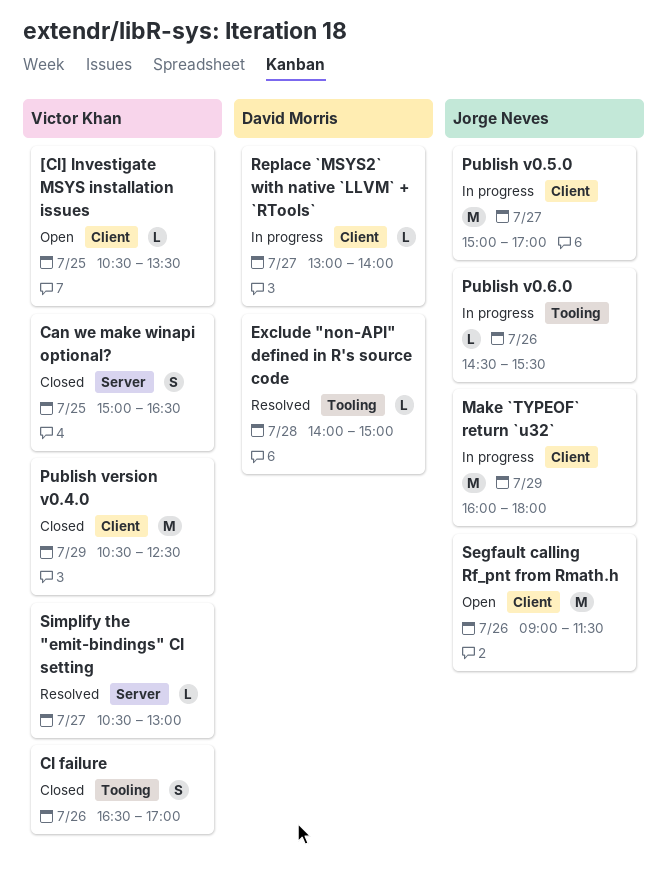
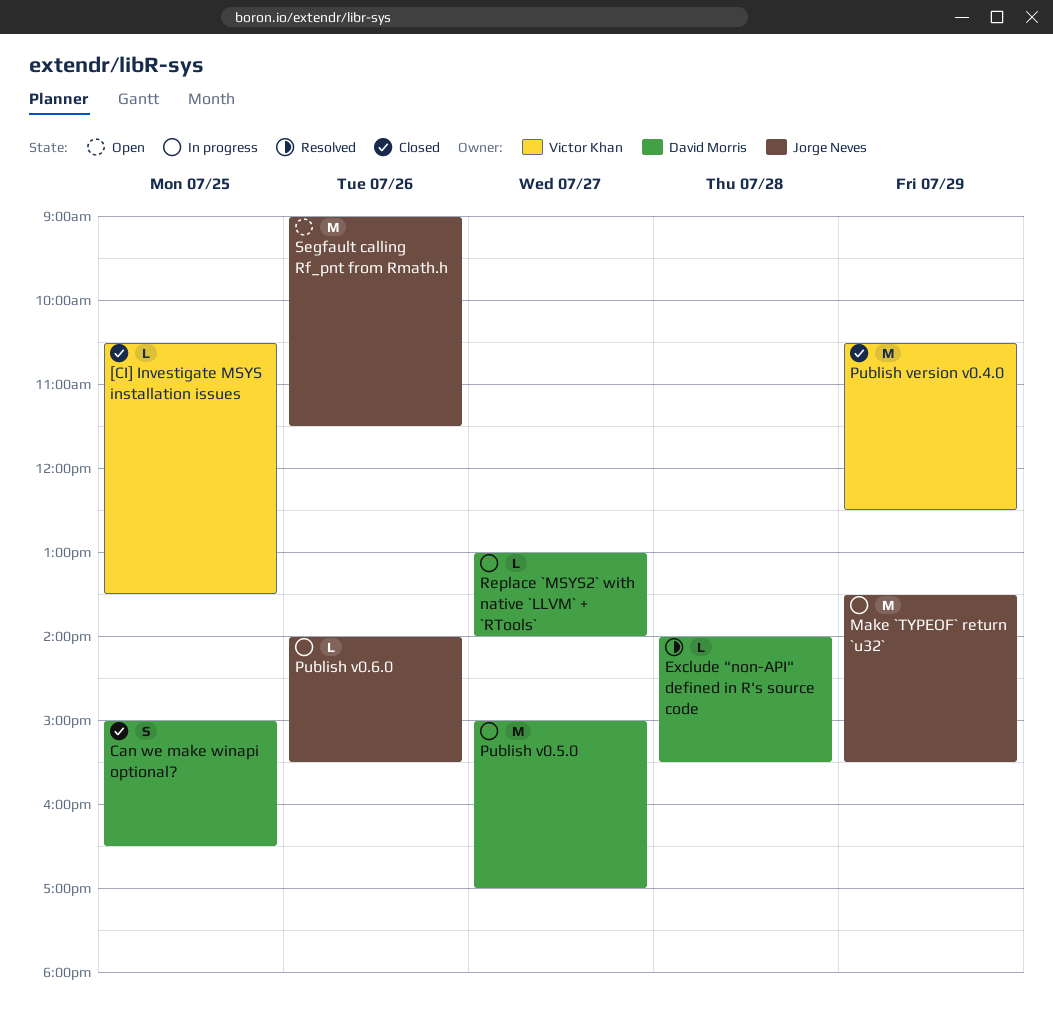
[CI] Investigate MSYS installation issues, status: Open -> Closed
Can we make winapi optional?, owner: Victor Khan -> David Morris
CI failure: present -> none
Exclude "non-API" defined in R's source code, ends: 15:00 -> 15:30
Make `TYPEOF` return `u32`, begins: 16:00 -> 13:30
Make `TYPEOF` return `u32`, ends: 18:00 -> 15:30
Publish v0.5.0, owner: Jorge Neves -> David Morris
Publish v0.6.0, begins: 14:30 -> 14:00
Simplify the "emit-bindings" CI setting: present -> none

